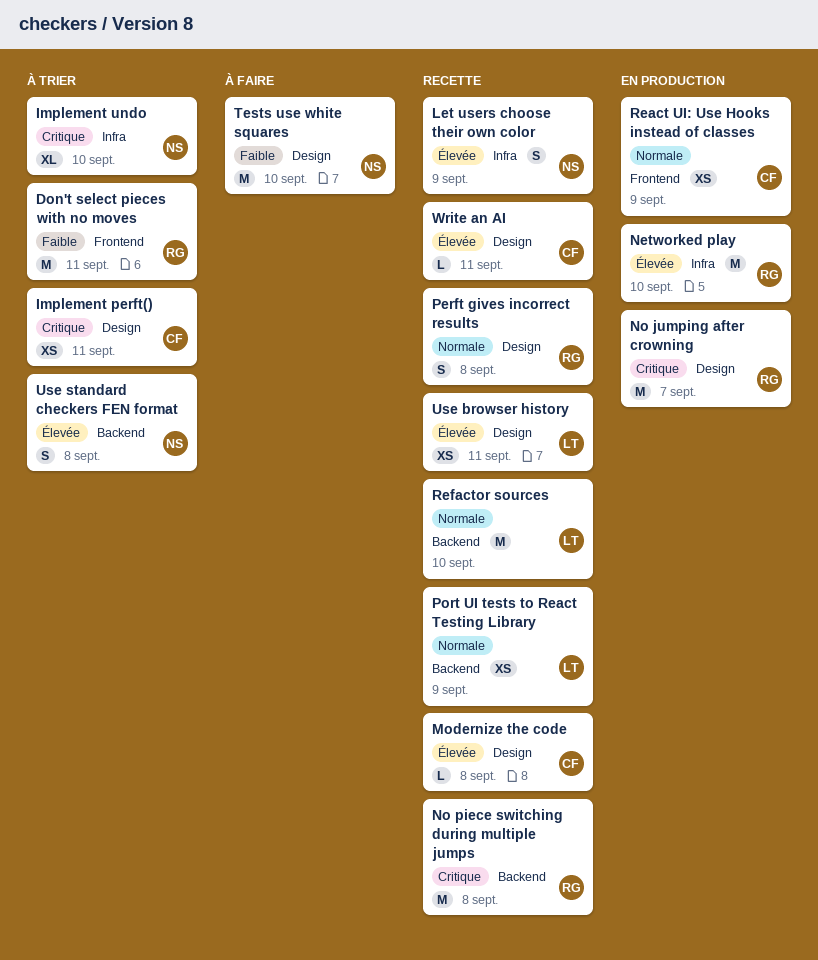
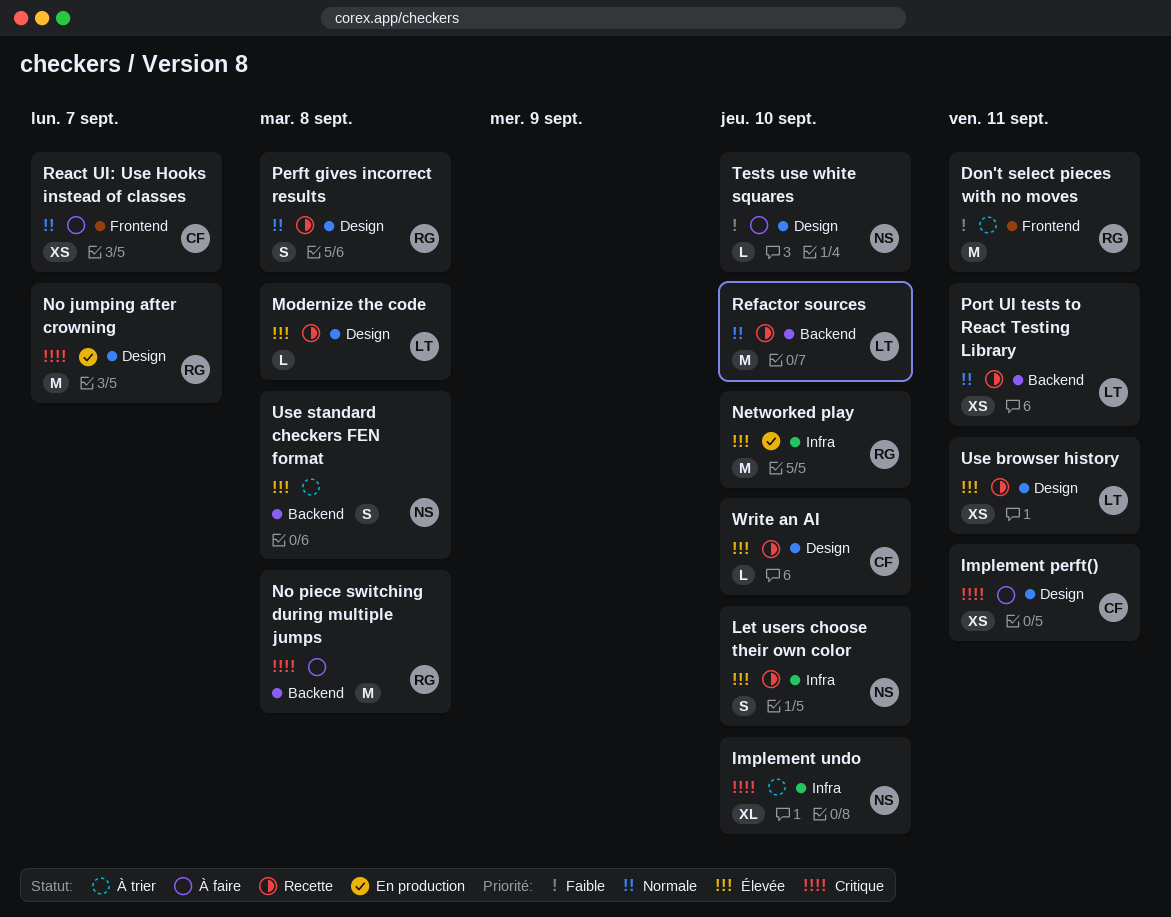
Implement perft(), status: À trier -> À faire
Let users choose their own color, due: Sep 9 -> Sep 10
Modernize the code, owner: CF -> LT
No piece switching during multiple jumps, status: Recette -> À faire
Port UI tests to React Testing Library, due: Sep 9 -> Sep 11
React UI: Use Hooks instead of classes, status: En production -> À faire
React UI: Use Hooks instead of classes, due: Sep 9 -> Sep 7
Tests use white squares, estimate: M -> L
Write an AI, due: Sep 11 -> Sep 10

